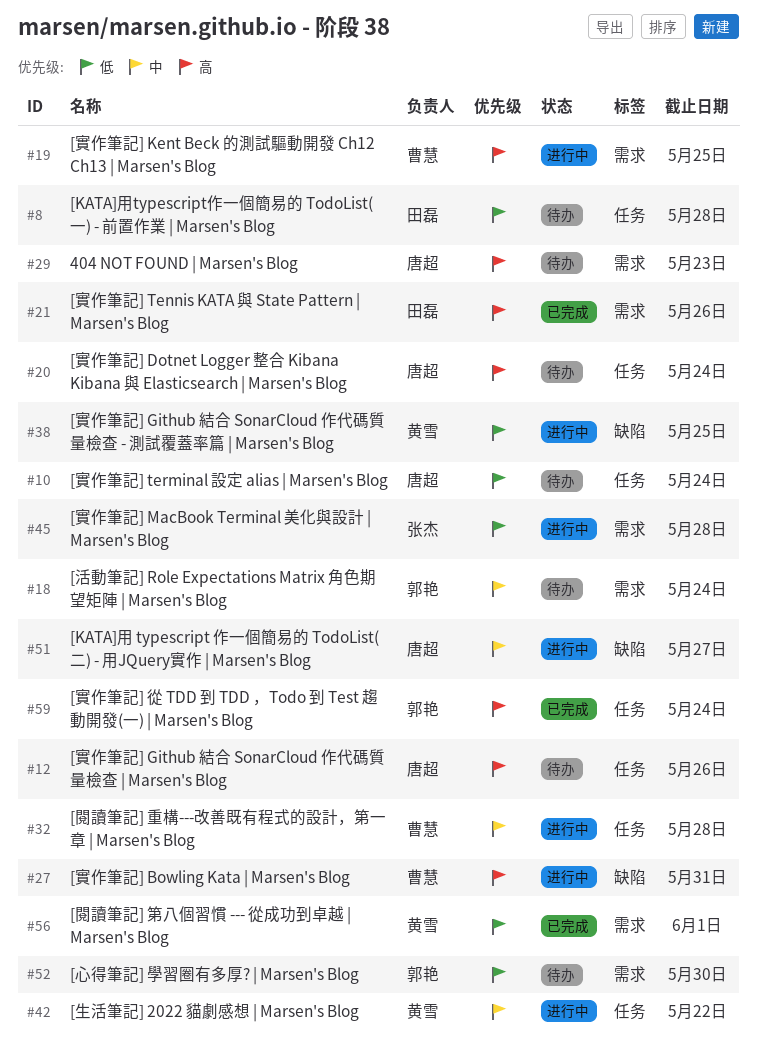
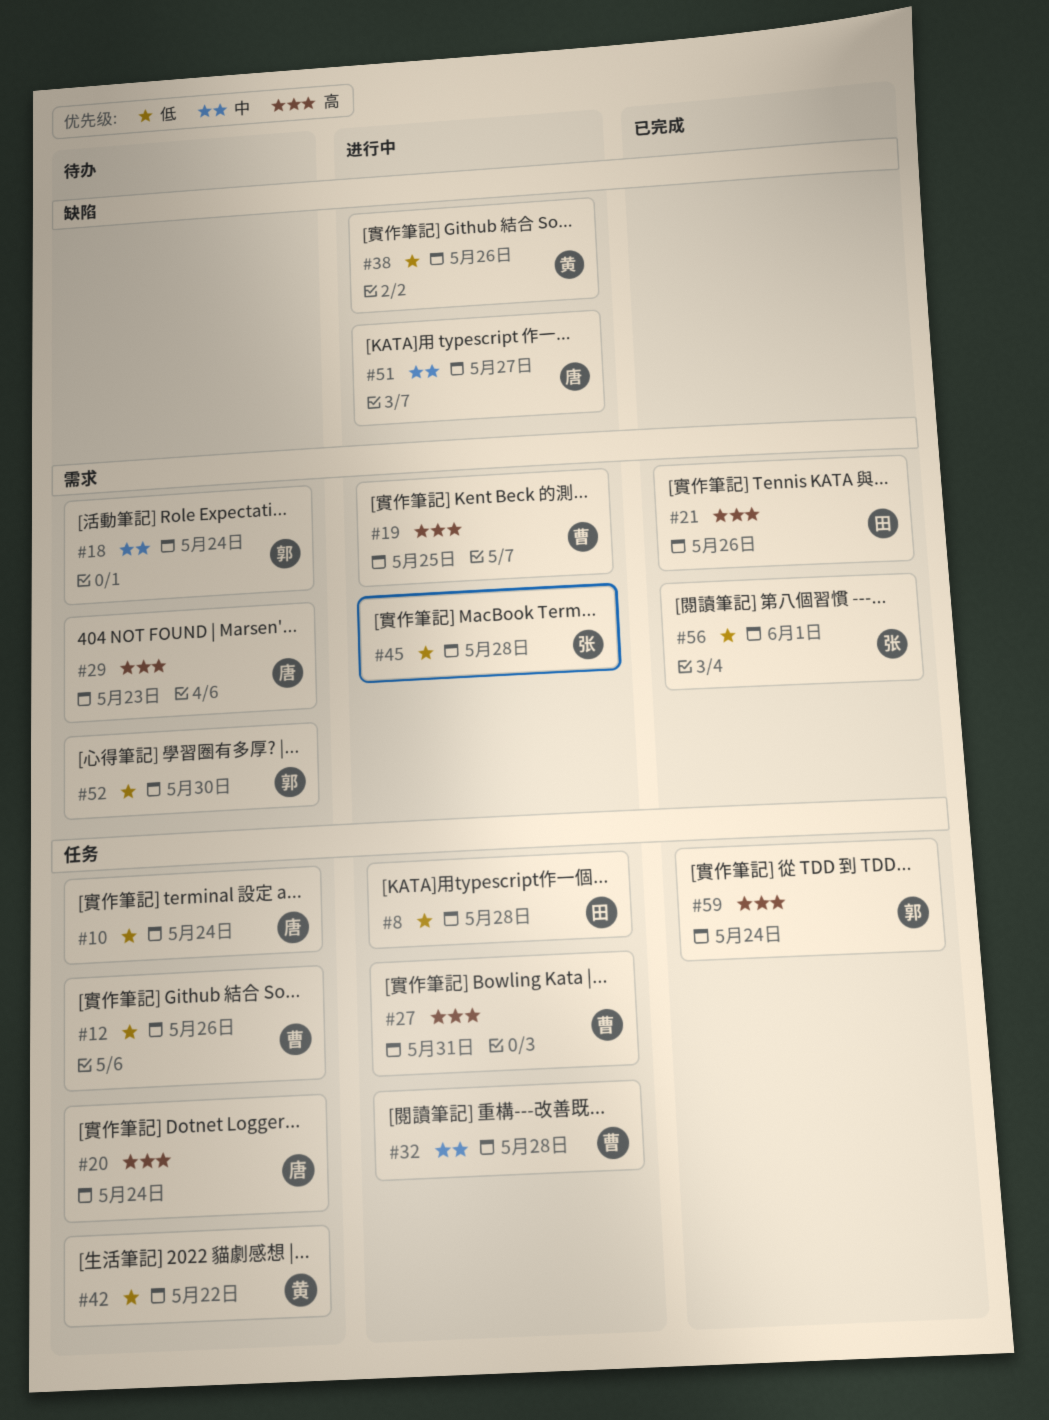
#8, status: 待办 -> 进行中
#12, owner: 唐超 -> 曹慧
#12, priority: 高 -> 低
#27, label: 缺陷 -> 任务
#38, due: May 25 -> May 26
#42, status: 进行中 -> 待办
#42, priority: 中 -> 低
#56, owner: 黄雪 -> 张杰

